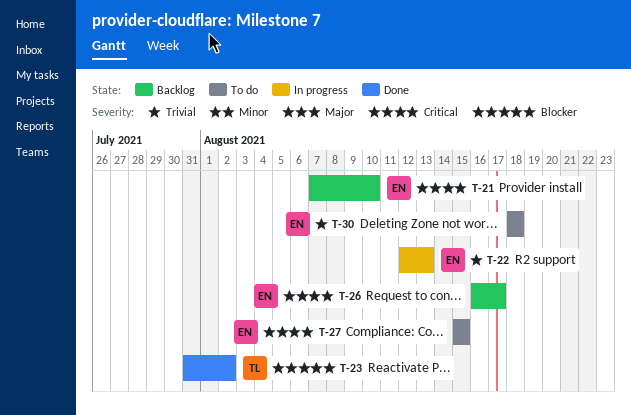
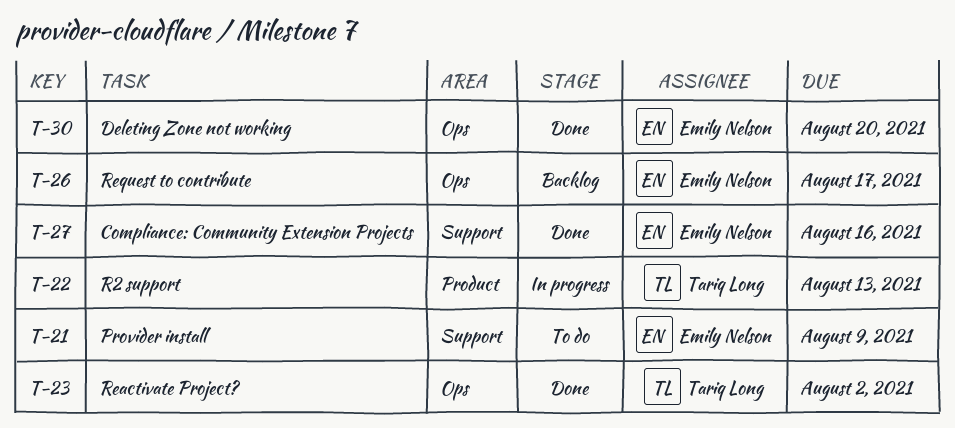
T-21, status: Backlog -> To do
T-21, due: Aug 10 -> Aug 9
T-22, owner: Emily Nelson -> Tariq Long
T-27, status: To do -> Done
T-27, due: Aug 15 -> Aug 16
T-30, status: To do -> Done
T-30, due: Aug 18 -> Aug 20

